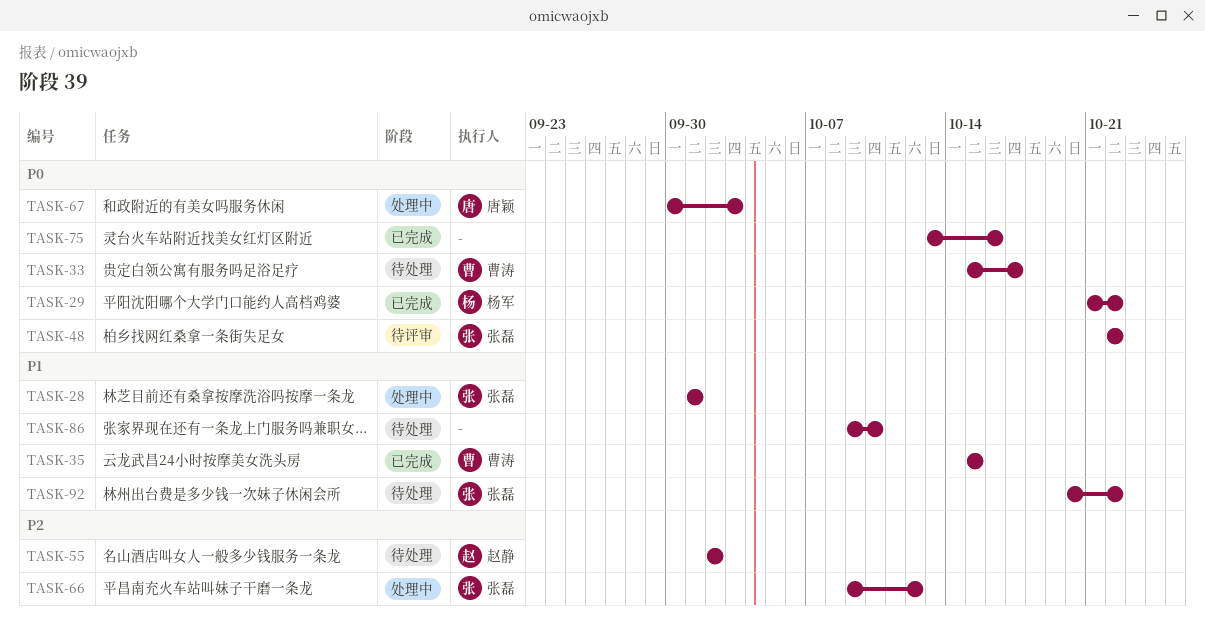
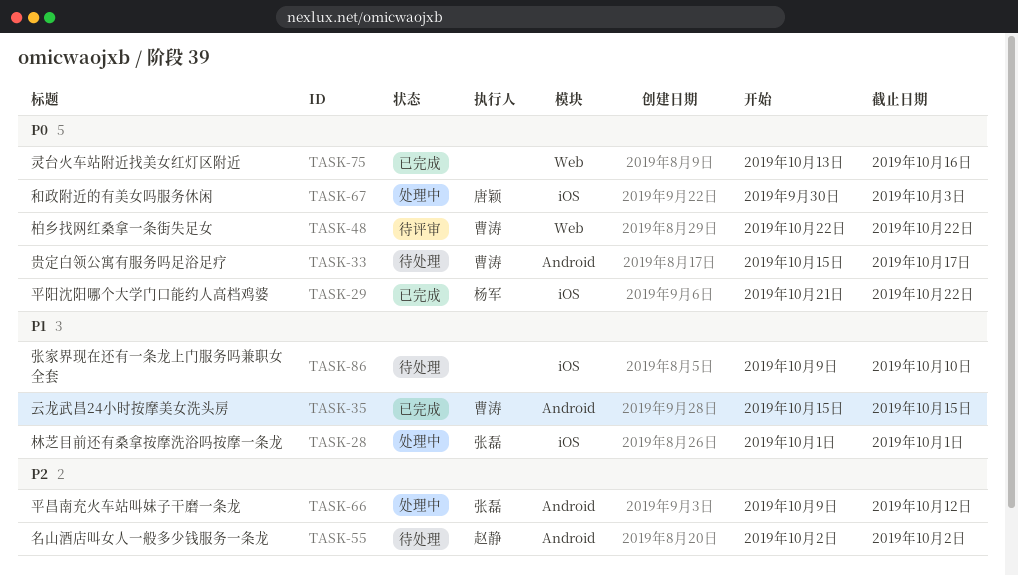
TASK-48, owner: 张磊 -> 曹涛
TASK-92: present -> none

